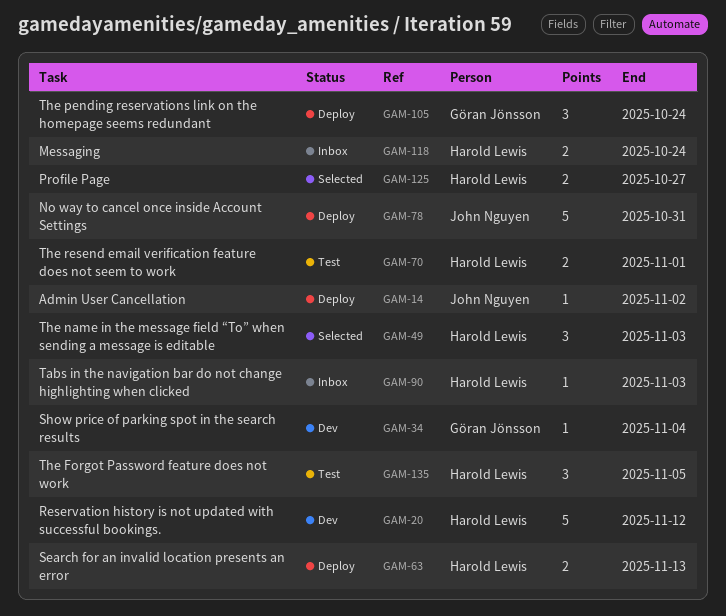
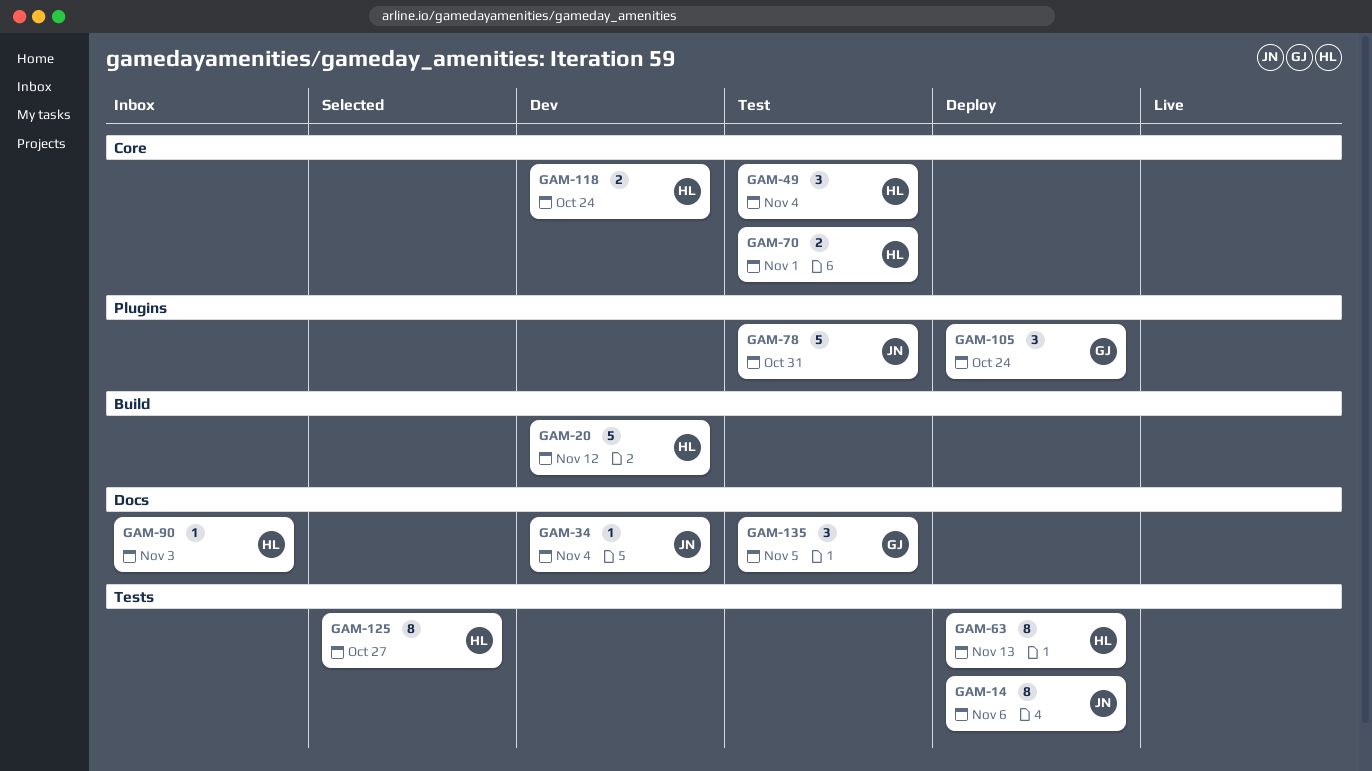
GAM-14, estimate: 1 -> 8
GAM-14, due: Nov 2 -> Nov 6
GAM-34, owner: Göran Jönsson -> John Nguyen
GAM-49, status: Selected -> Test
GAM-49, due: Nov 3 -> Nov 4
GAM-63, estimate: 2 -> 8
GAM-78, status: Deploy -> Test
GAM-118, status: Inbox -> Dev
GAM-125, estimate: 2 -> 8
GAM-135, owner: Harold Lewis -> Göran Jönsson

